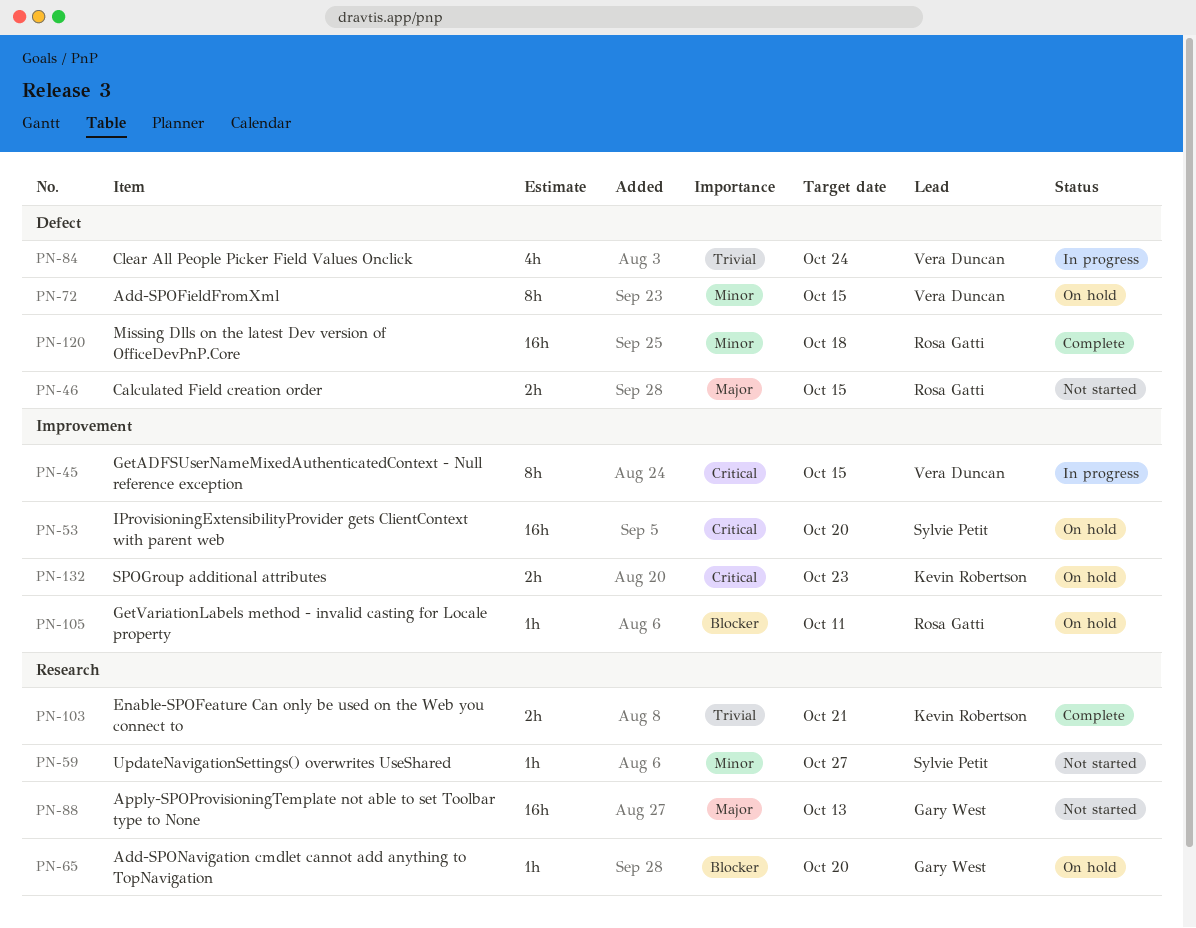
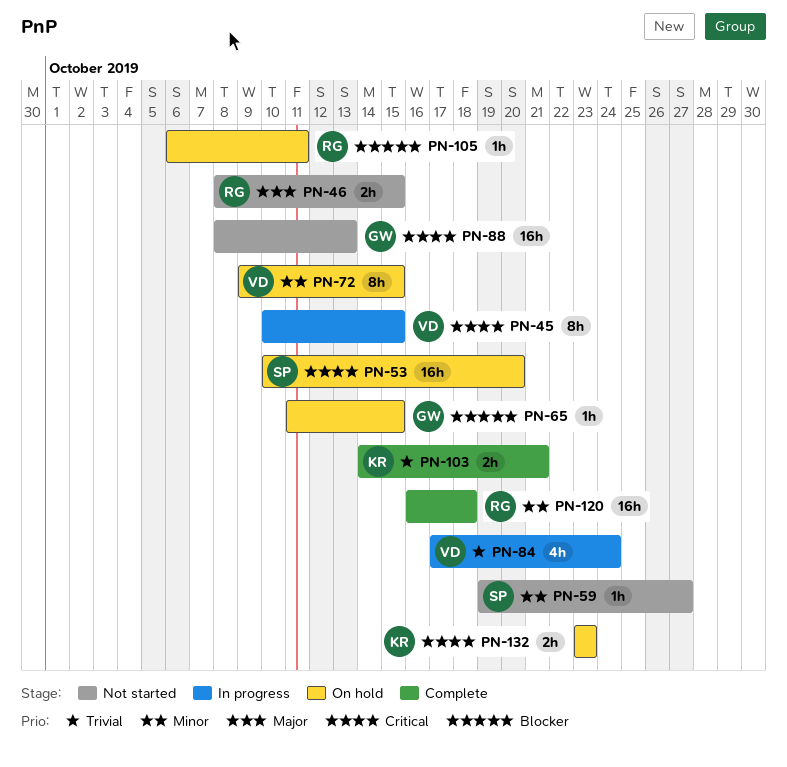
PN-65, due: Oct 20 -> Oct 15
PN-88, priority: Major -> Critical

